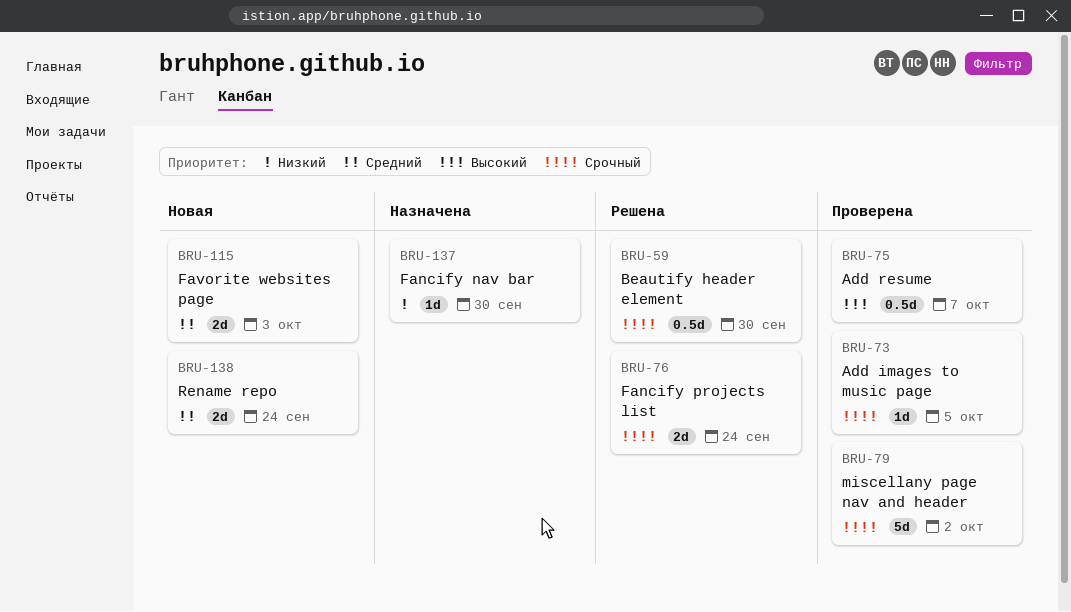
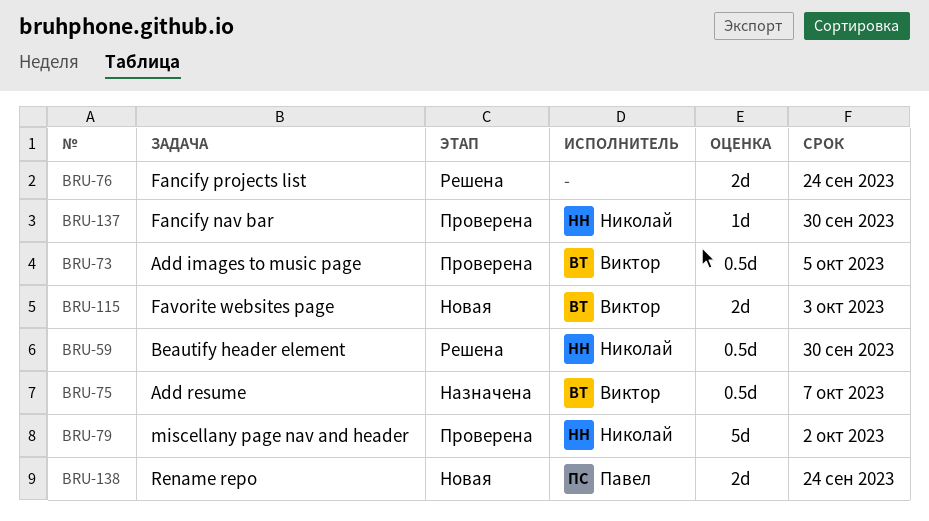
BRU-73, estimate: 1d -> 0.5d
BRU-75, status: Проверена -> Назначена
BRU-137, status: Назначена -> Проверена

